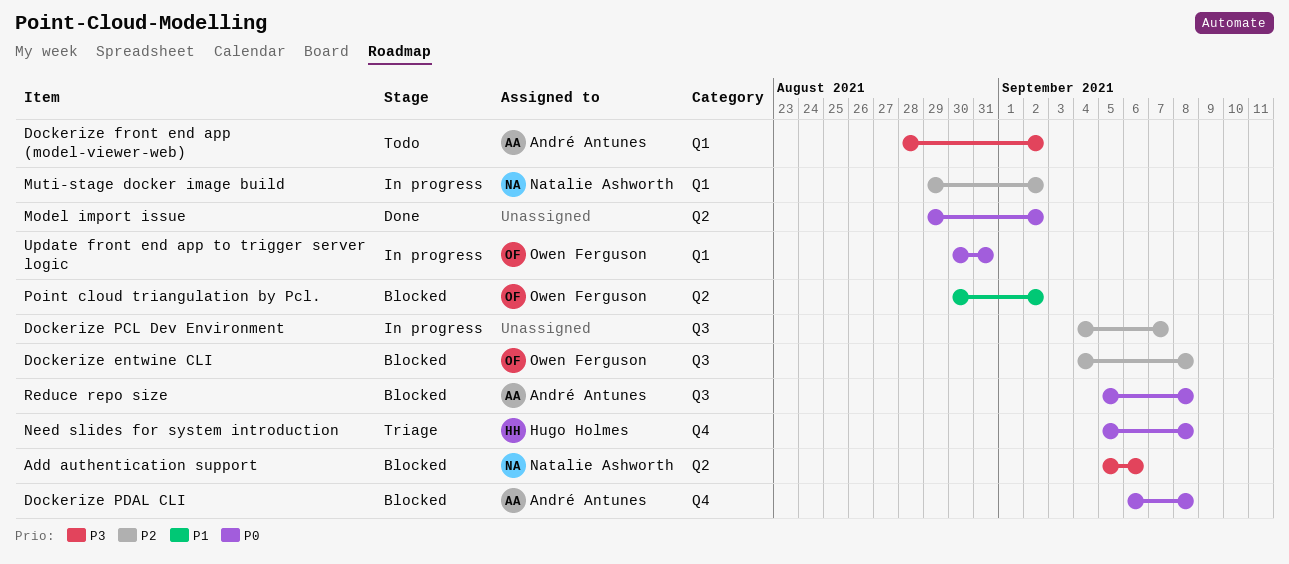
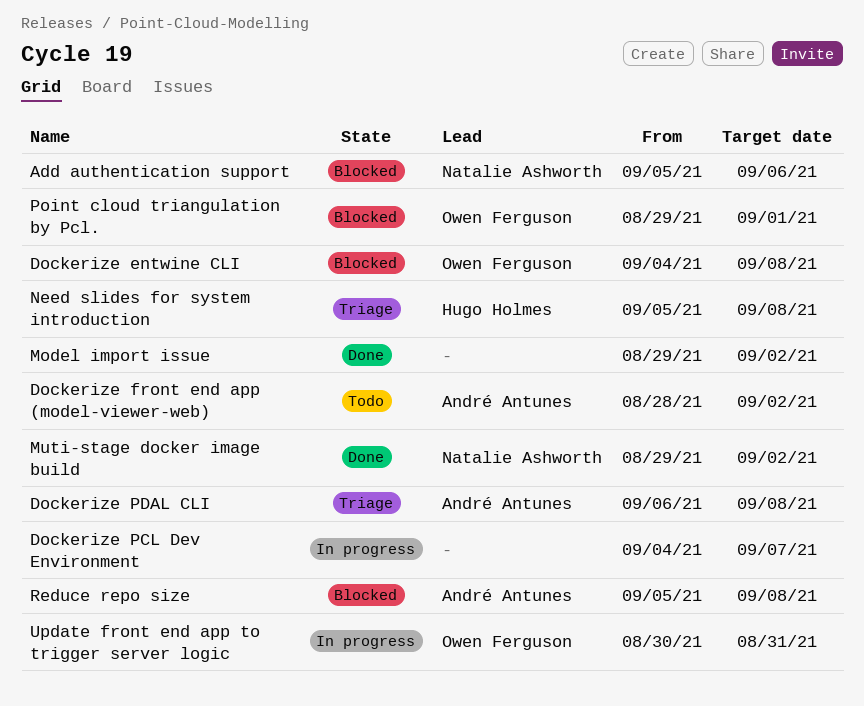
Dockerize PDAL CLI, status: Blocked -> Triage
Muti-stage docker image build, status: In progress -> Done
Point cloud triangulation by Pcl., start: Aug 30 -> Aug 29
Point cloud triangulation by Pcl., due: Sep 2 -> Sep 1

